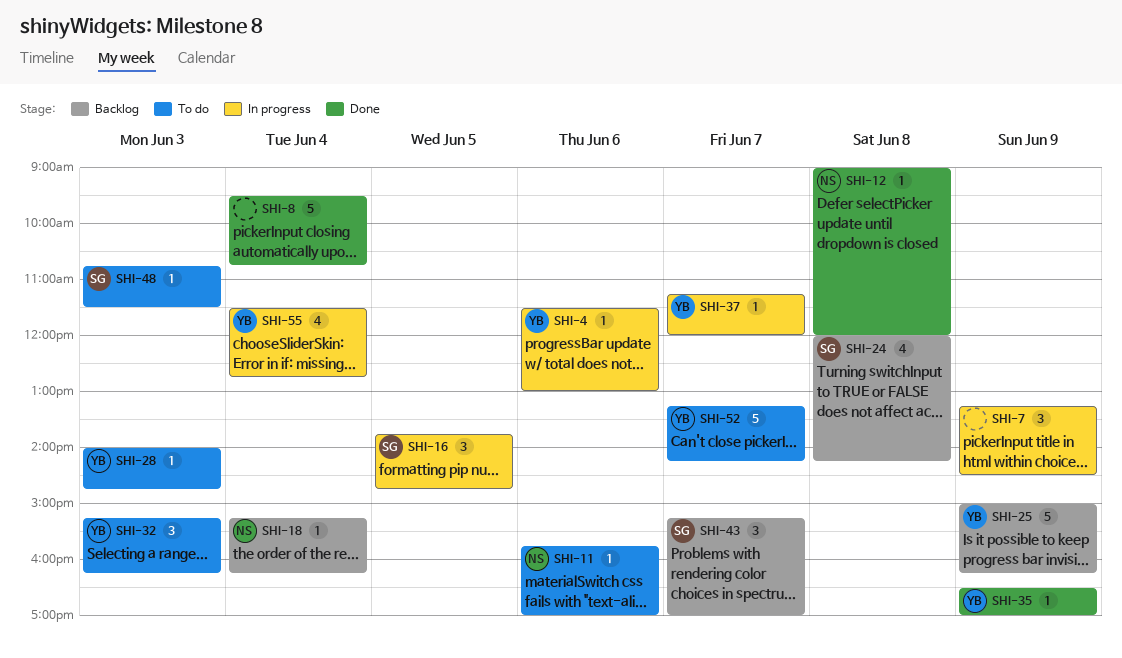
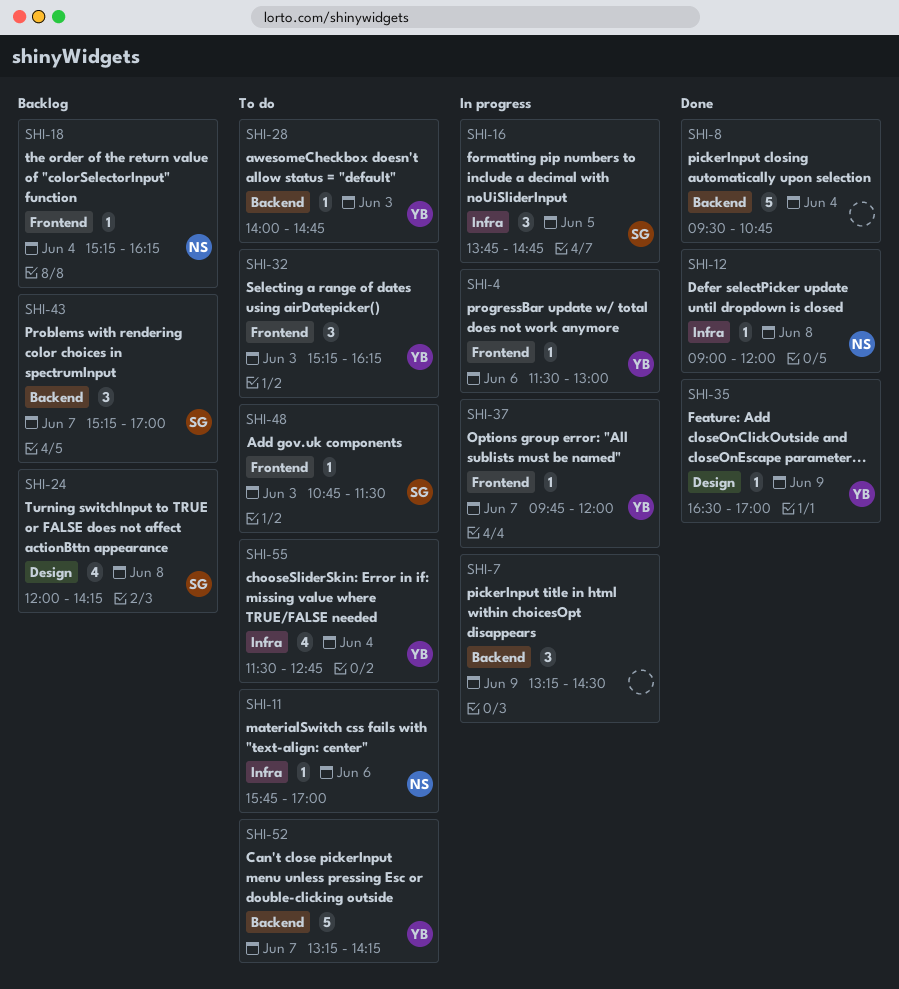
SHI-25: present -> none
SHI-37, begins: 11:15 -> 09:45
SHI-55, status: In progress -> To do

